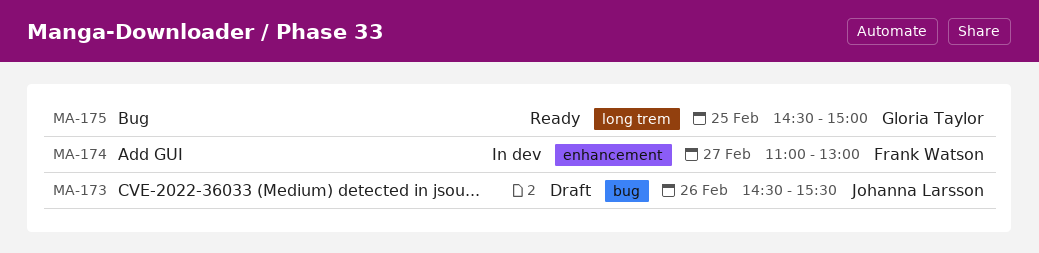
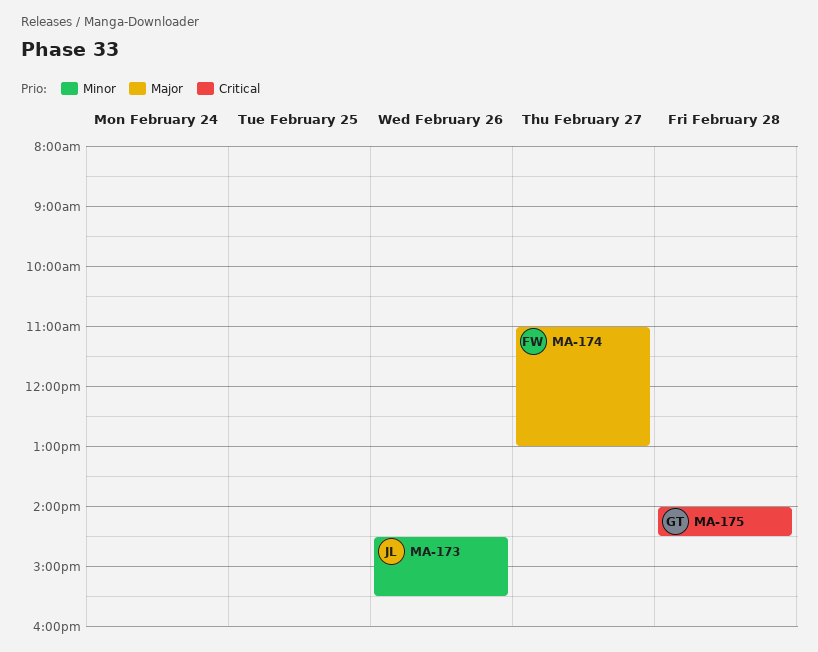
MA-175, day: Feb 25 -> Feb 28
MA-175, begins: 14:30 -> 14:00
MA-175, ends: 15:00 -> 14:30

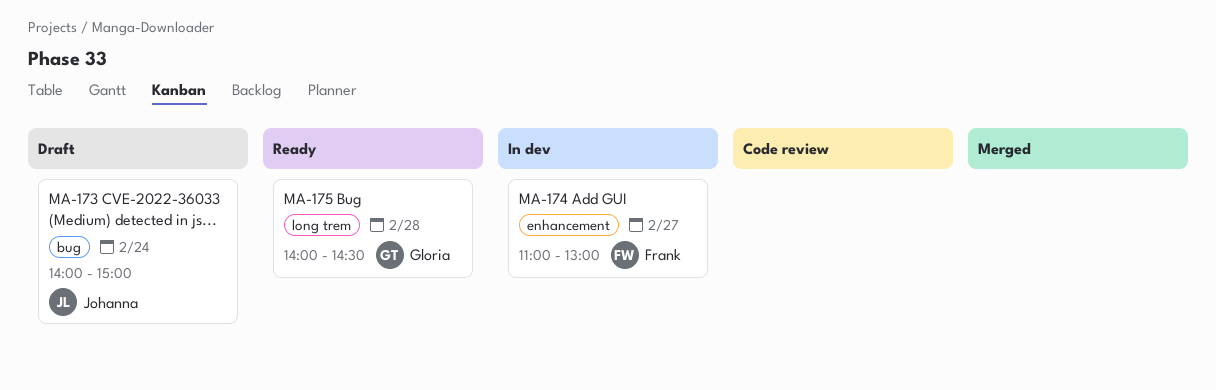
MA-173, day: Feb 26 -> Feb 24
MA-173, begins: 14:30 -> 14:00
MA-173, ends: 15:30 -> 15:00

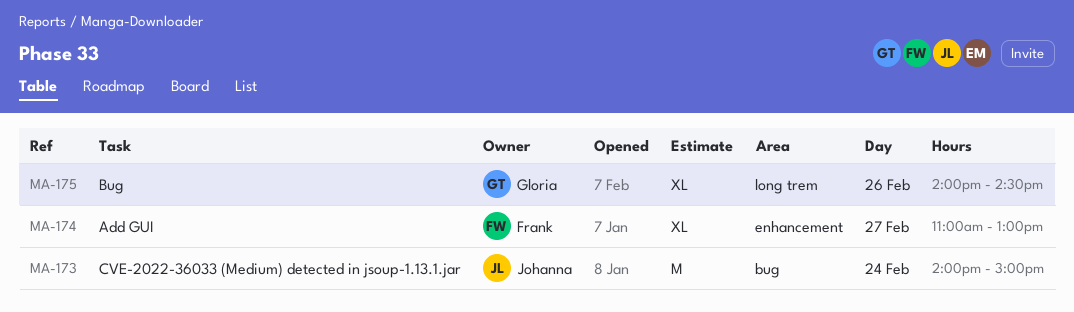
MA-175, day: Feb 28 -> Feb 26

